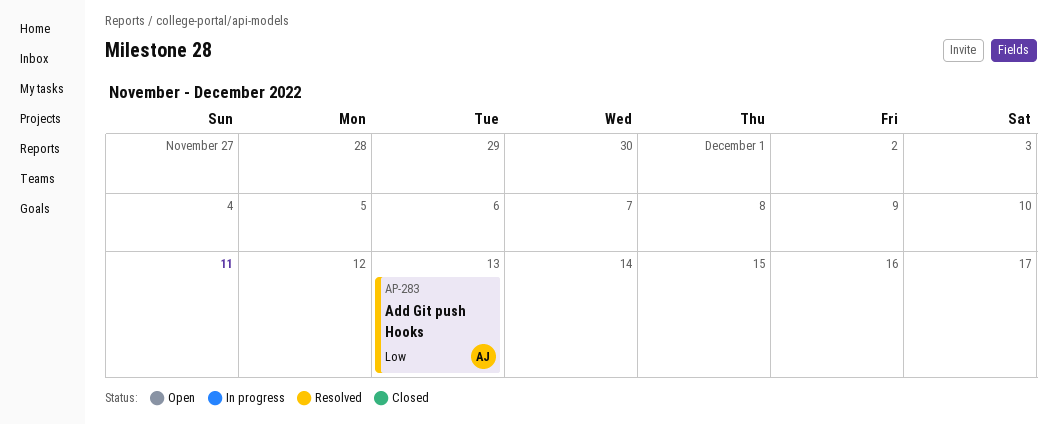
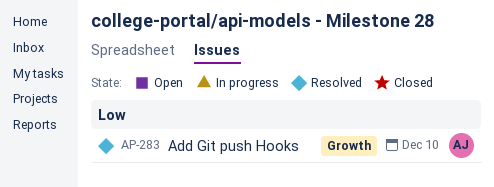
AP-283, due: Dec 13 -> Dec 10

